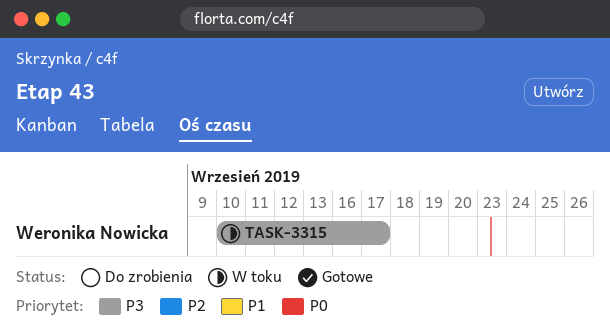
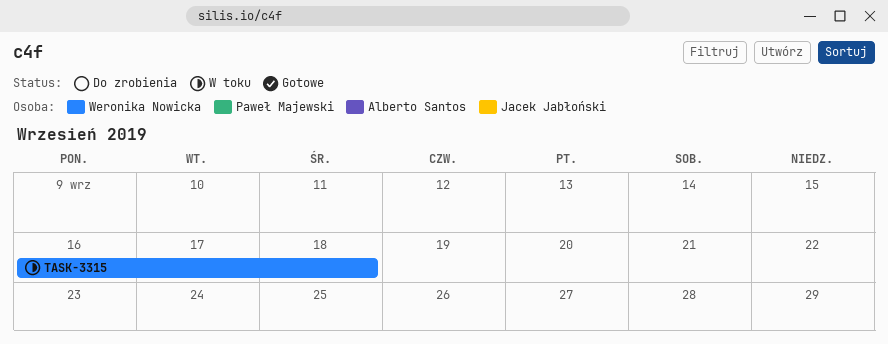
TASK-3315, start: Sep 10 -> Sep 16
TASK-3315, due: Sep 17 -> Sep 18

